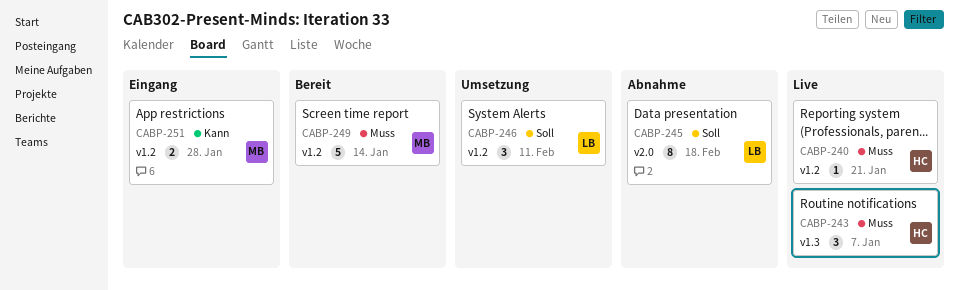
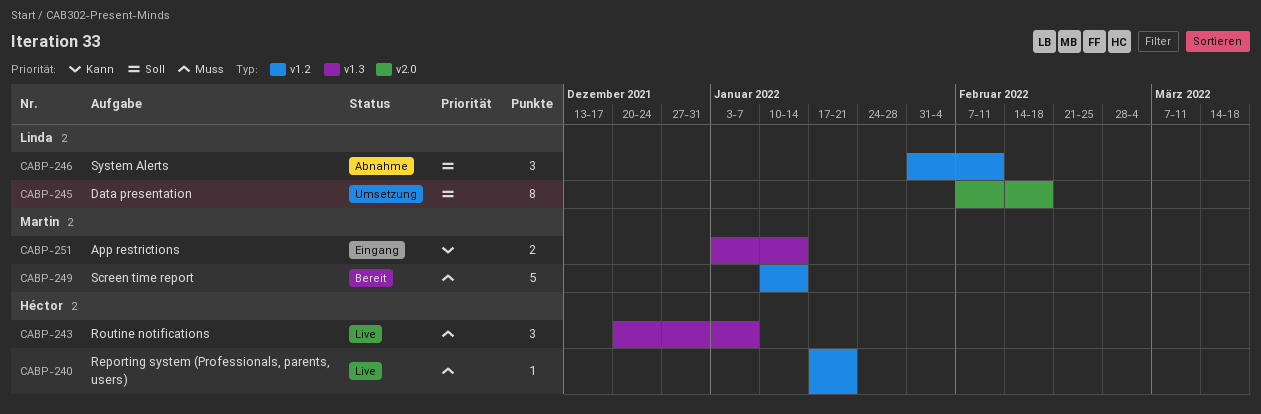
CABP-245, status: Abnahme -> Umsetzung
CABP-246, status: Umsetzung -> Abnahme
CABP-251, label: v1.2 -> v1.3
CABP-251, due: Jan 28 -> Jan 14

